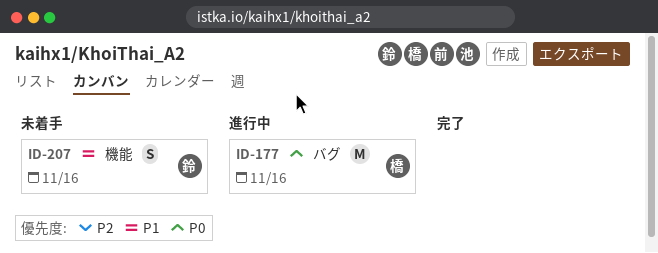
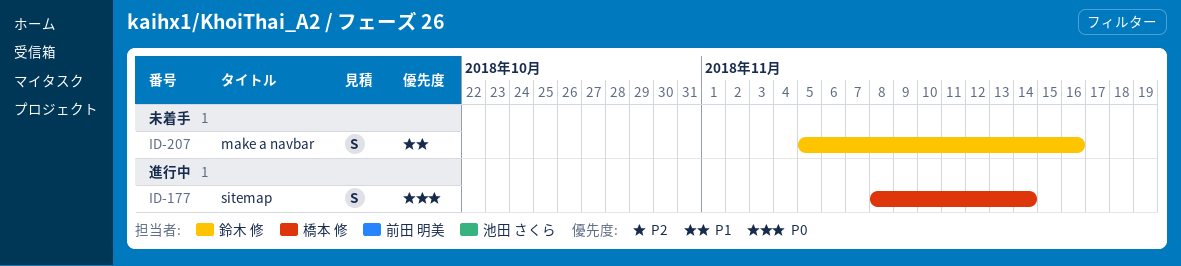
ID-177, estimate: M -> S
ID-177, due: Nov 16 -> Nov 14

